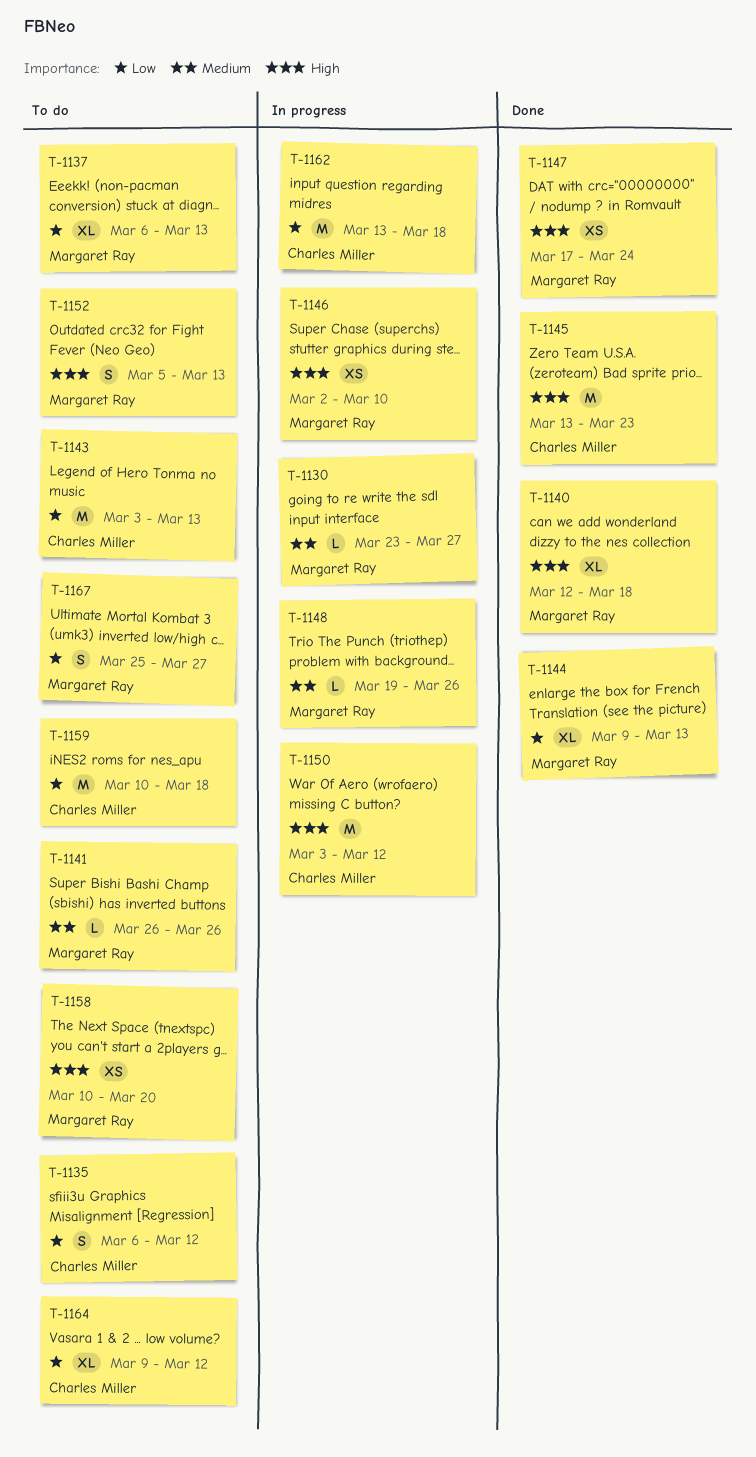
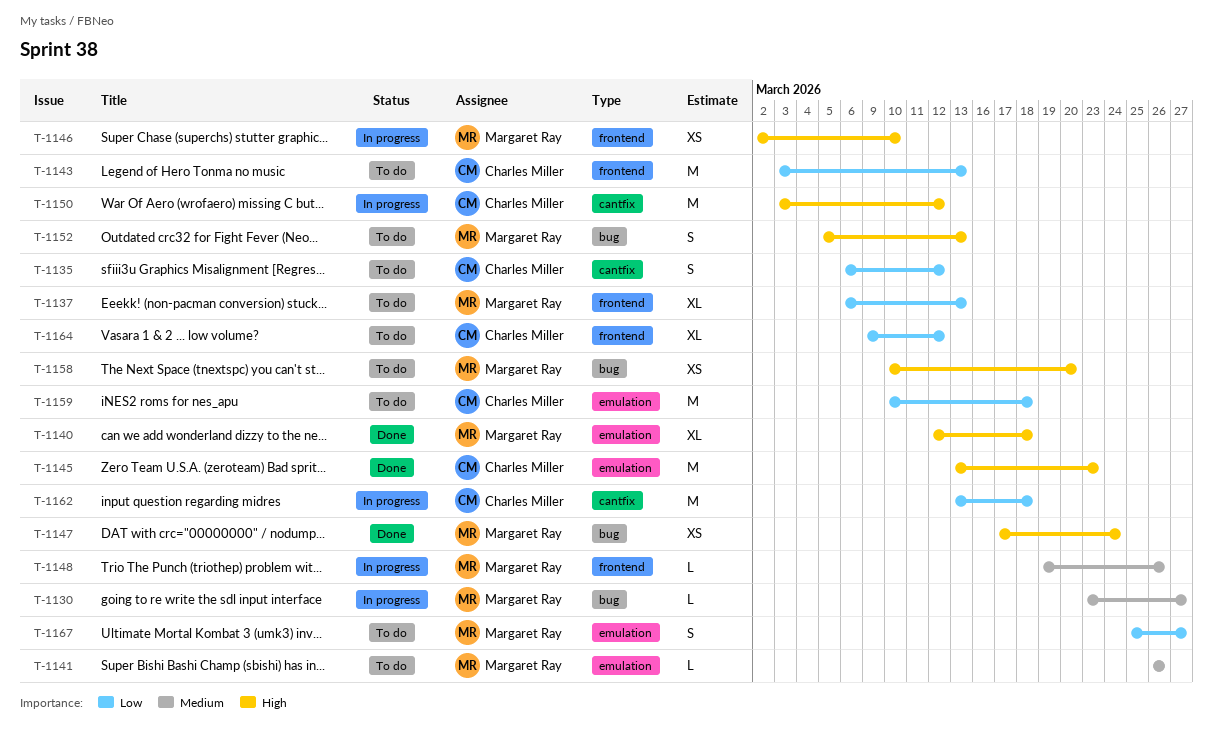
T-1144: present -> none

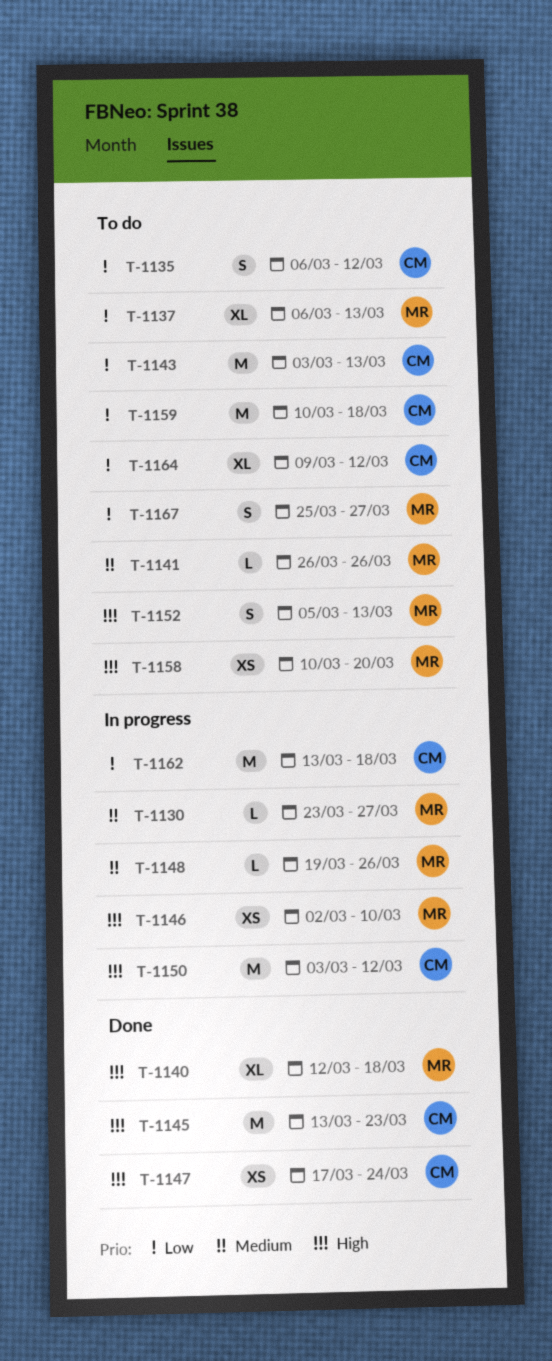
T-1147, owner: Margaret Ray -> Charles Miller

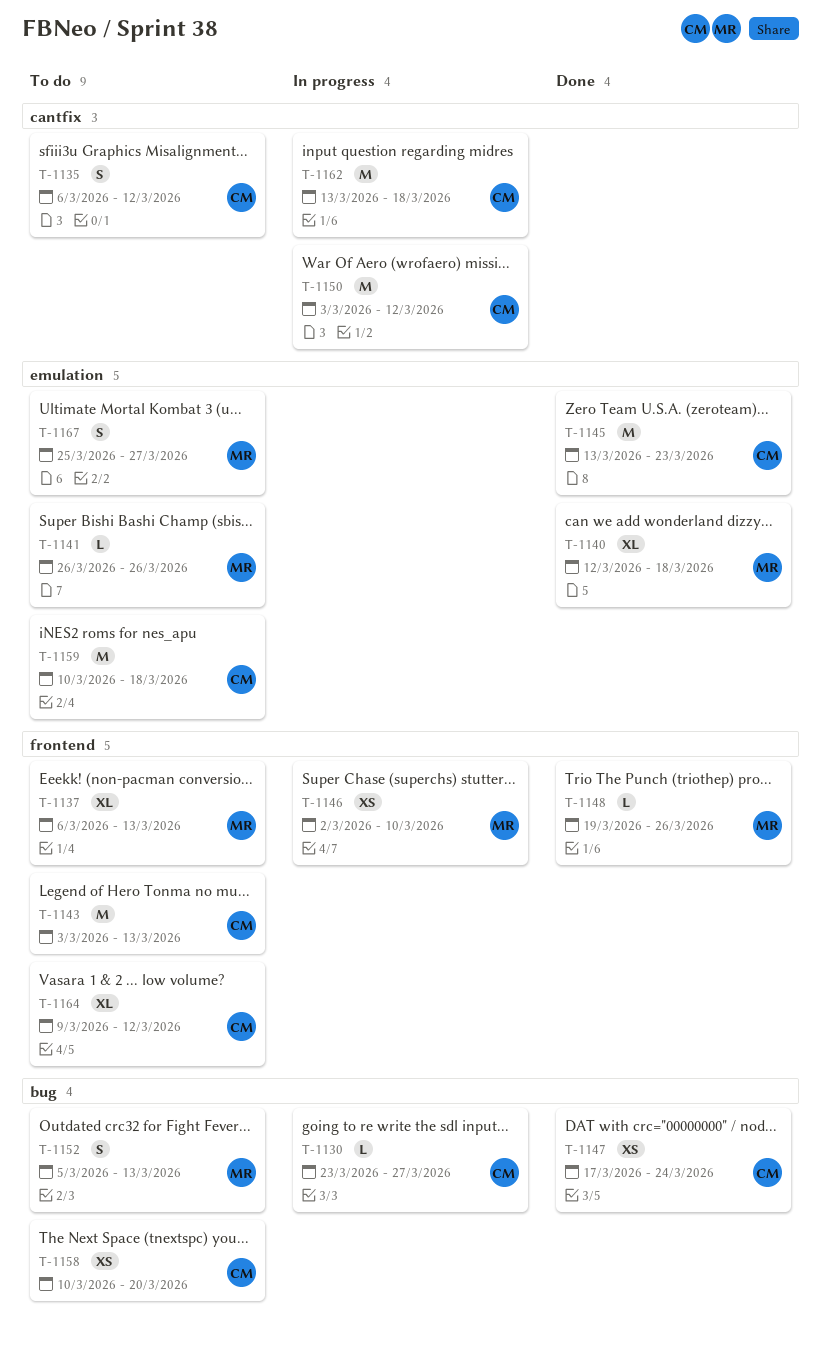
T-1130, owner: MR -> CM
T-1148, status: In progress -> Done
T-1158, owner: MR -> CM

